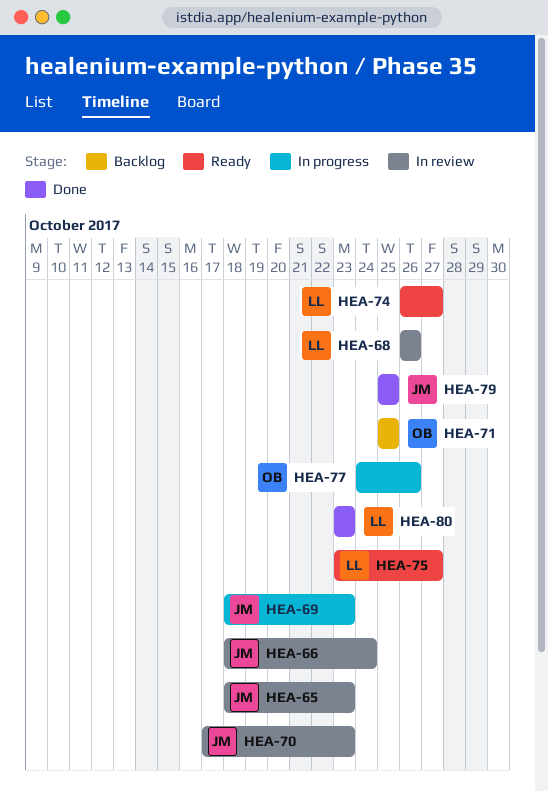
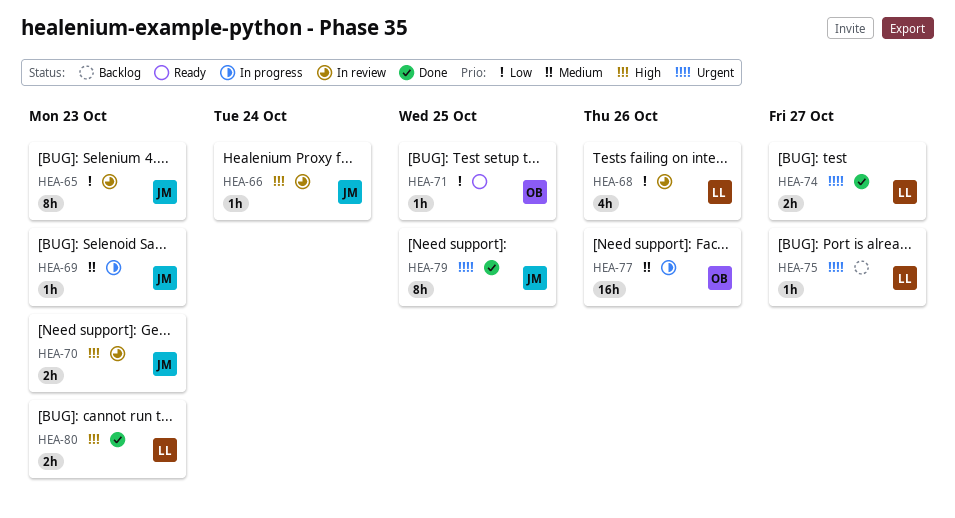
HEA-71, status: Backlog -> Ready
HEA-74, status: Ready -> Done
HEA-75, status: Ready -> Backlog

